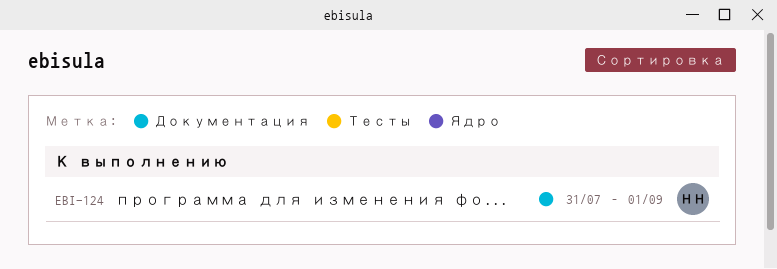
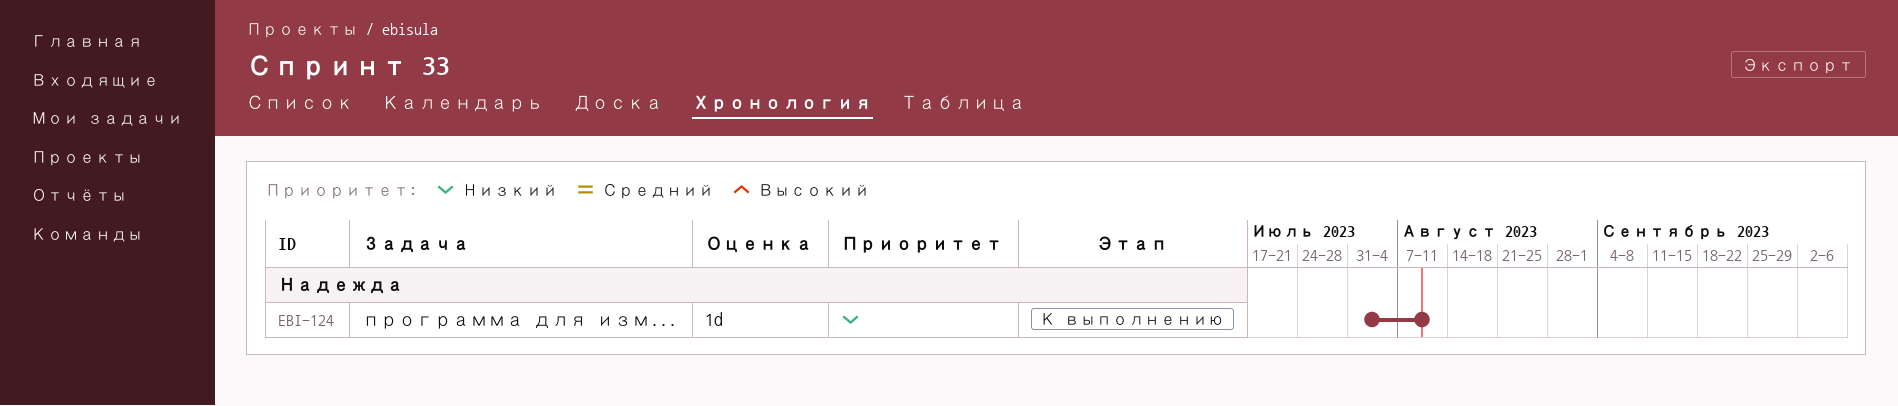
EBI-124, due: Sep 1 -> Aug 11

